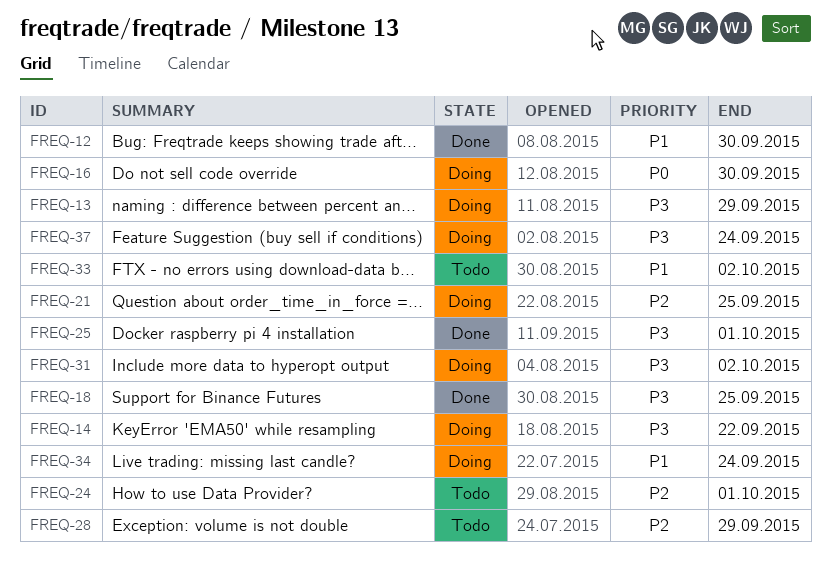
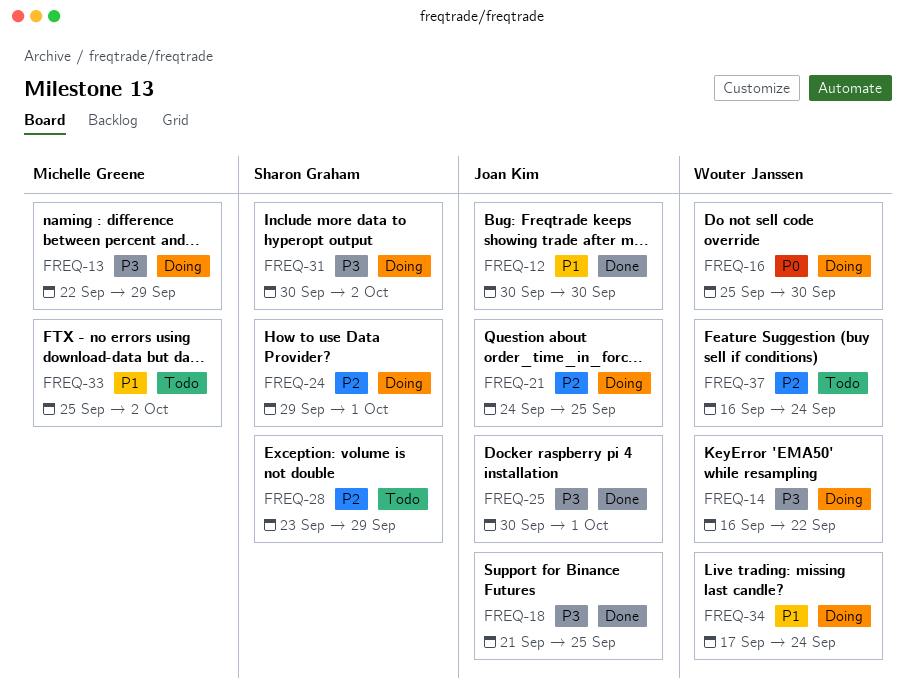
FREQ-24, status: Todo -> Doing
FREQ-37, status: Doing -> Todo
FREQ-37, priority: P3 -> P2

